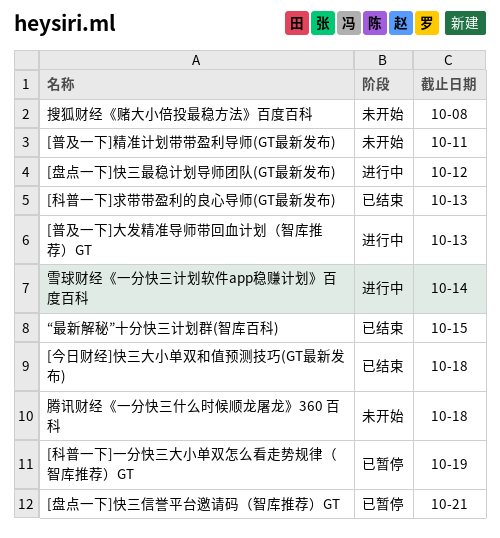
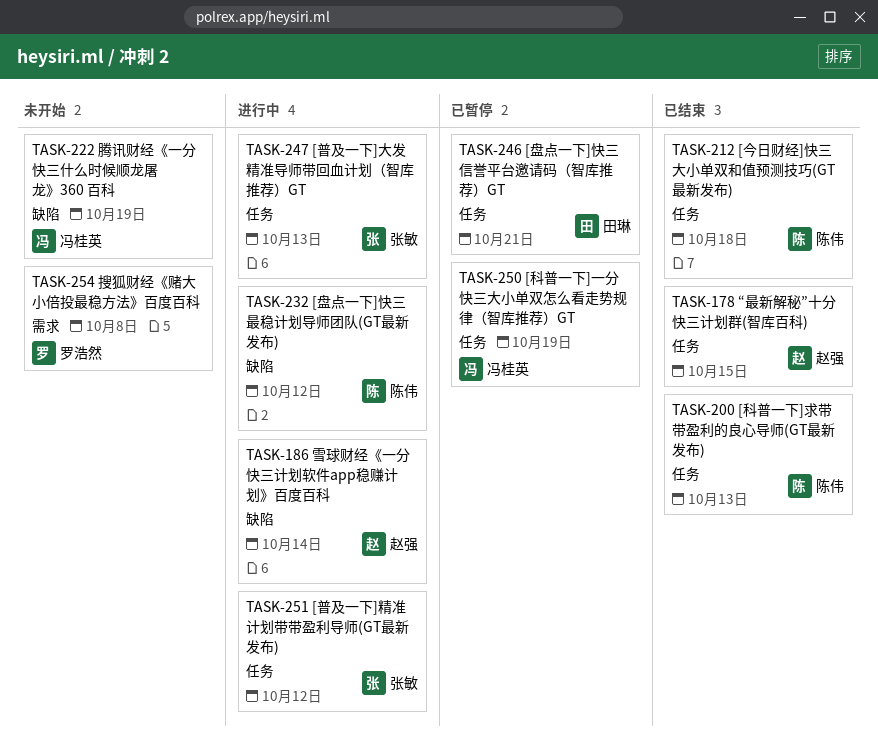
[普及一下]精准计划带带盈利导师(GT最新发布), status: 未开始 -> 进行中
[普及一下]精准计划带带盈利导师(GT最新发布), due: Oct 11 -> Oct 12
腾讯财经《一分快三什么时候顺龙屠龙》360 百科, due: Oct 18 -> Oct 19

